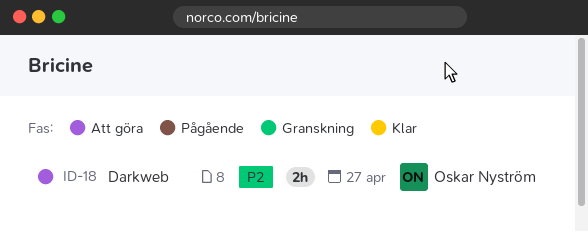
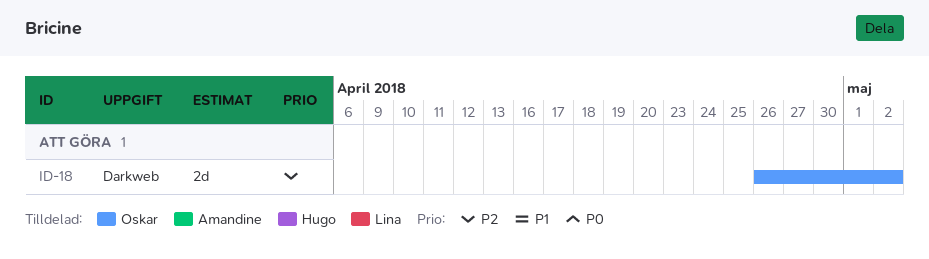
ID-18, estimate: 2h -> 2d
ID-18, due: Apr 27 -> May 2

